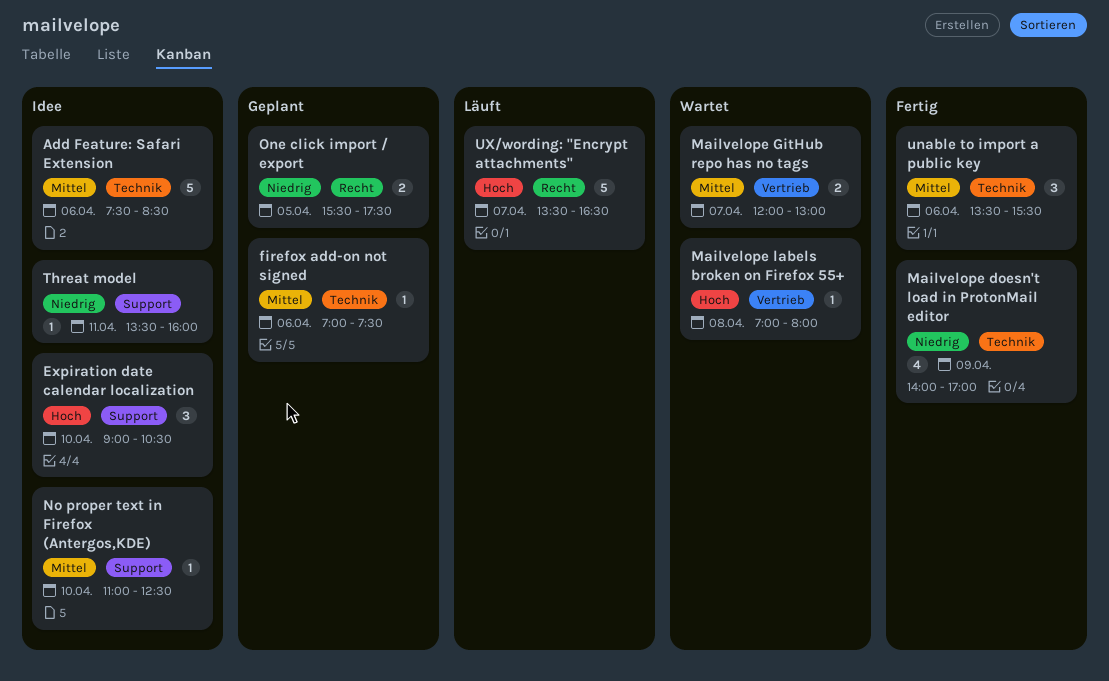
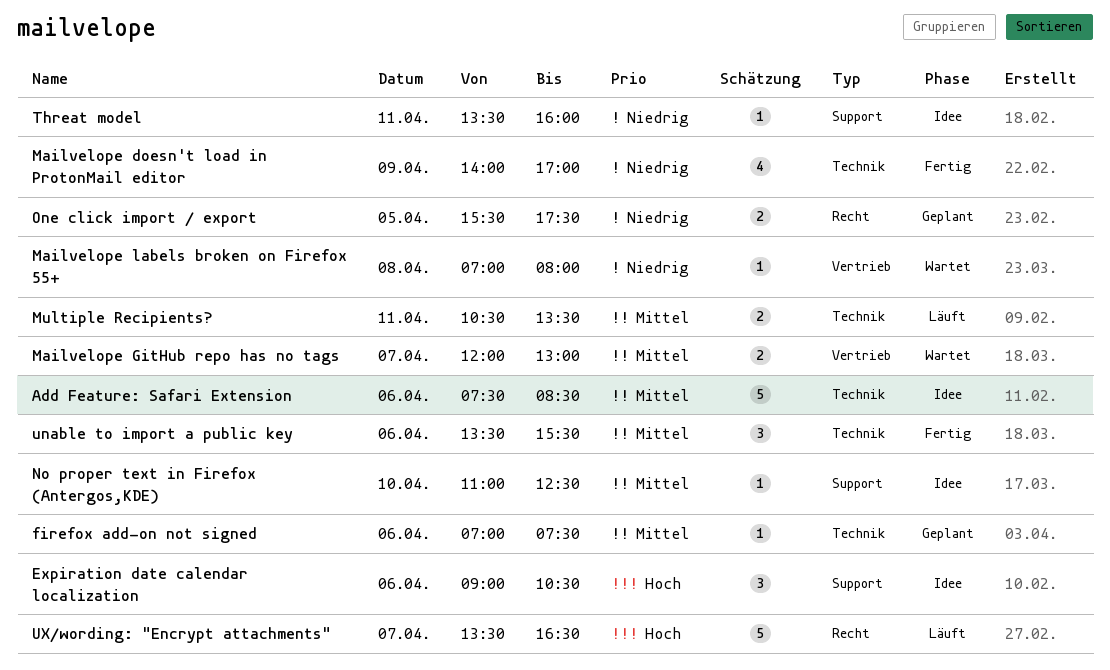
Expiration date calendar localization, day: Apr 10 -> Apr 6
Mailvelope labels broken on Firefox 55+, priority: Hoch -> Niedrig
Multiple Recipients?: none -> present

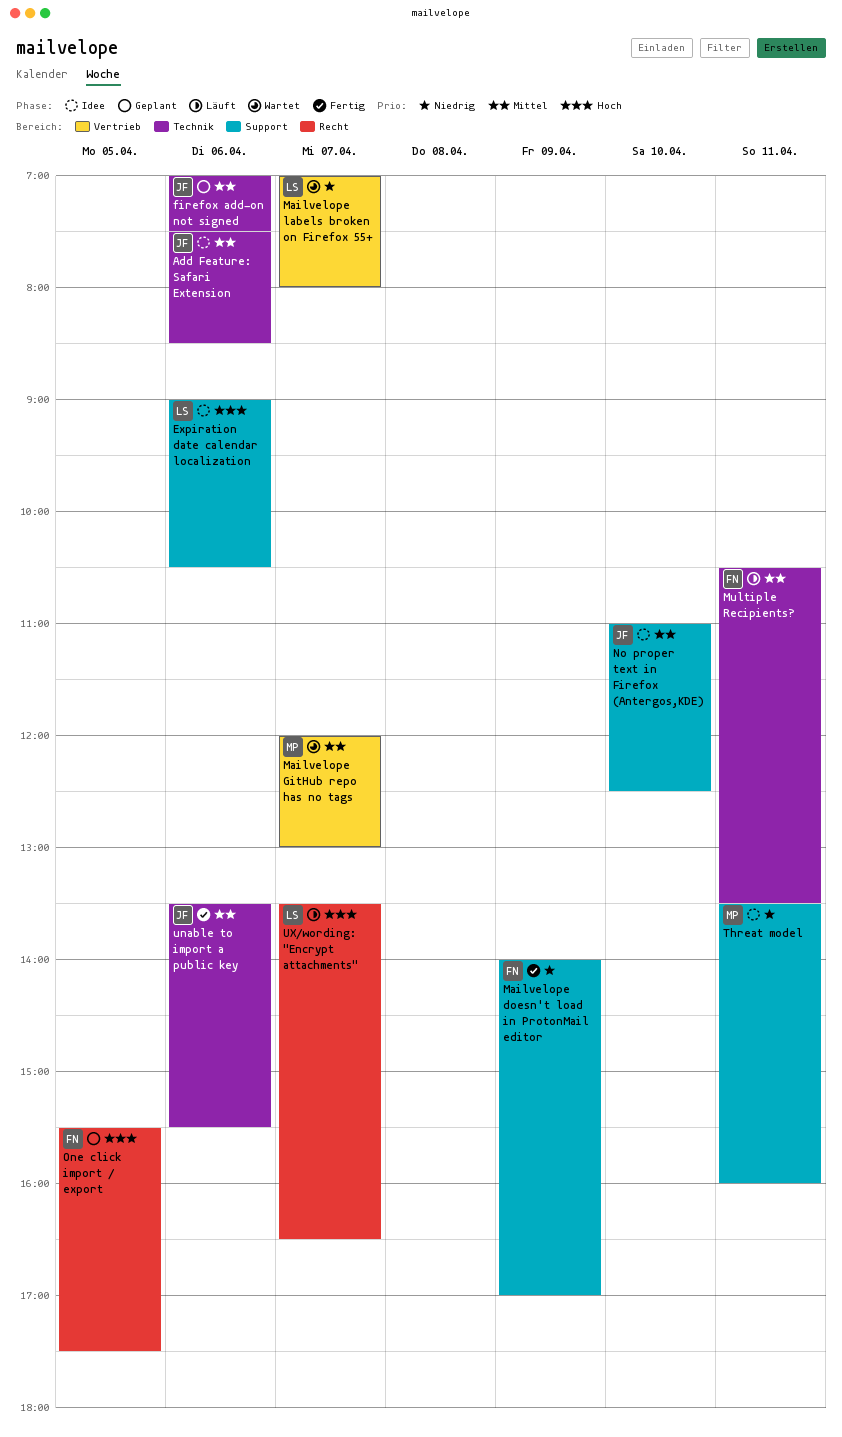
Mailvelope doesn't load in ProtonMail editor, label: Technik -> Support
Mailvelope labels broken on Firefox 55+, day: Apr 8 -> Apr 7
One click import / export, priority: Niedrig -> Hoch

